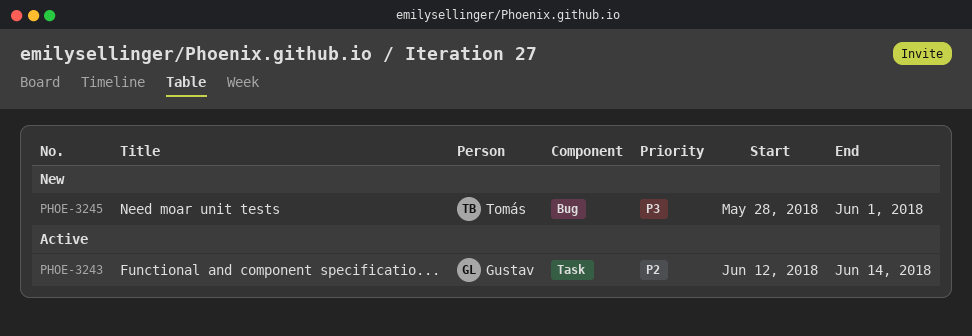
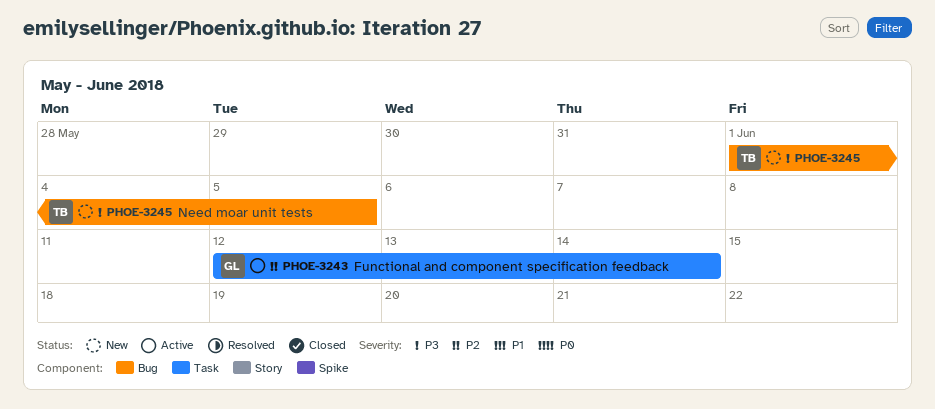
PHOE-3245, start: May 28 -> Jun 1
PHOE-3245, due: Jun 1 -> Jun 5

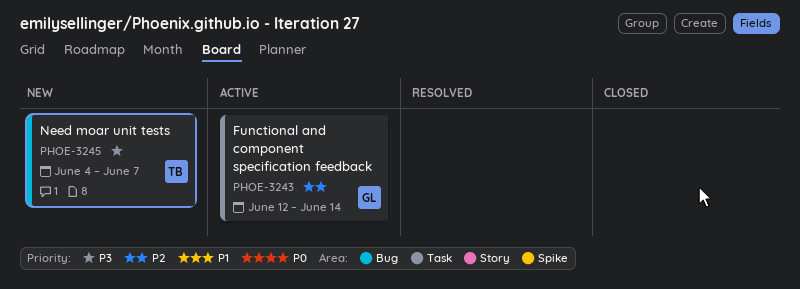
PHOE-3245, start: Jun 1 -> Jun 4
PHOE-3245, due: Jun 5 -> Jun 7

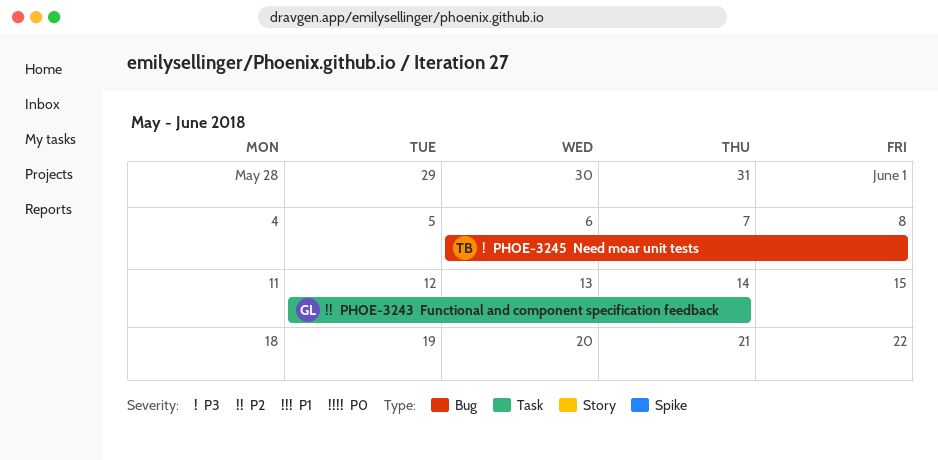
PHOE-3245, start: Jun 4 -> Jun 6
PHOE-3245, due: Jun 7 -> Jun 8

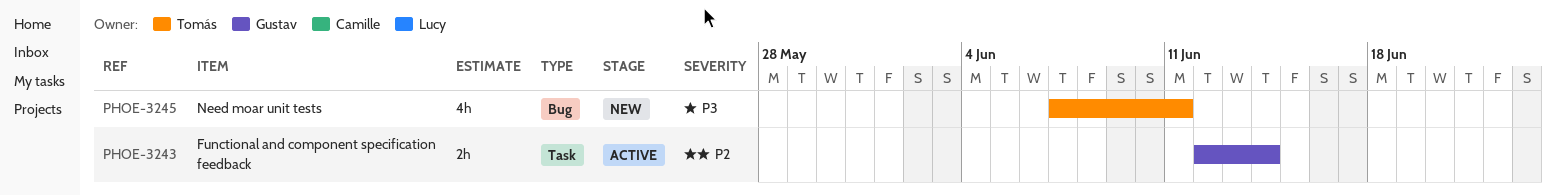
PHOE-3245, start: Jun 6 -> Jun 7
PHOE-3245, due: Jun 8 -> Jun 11

